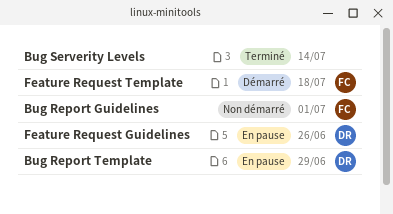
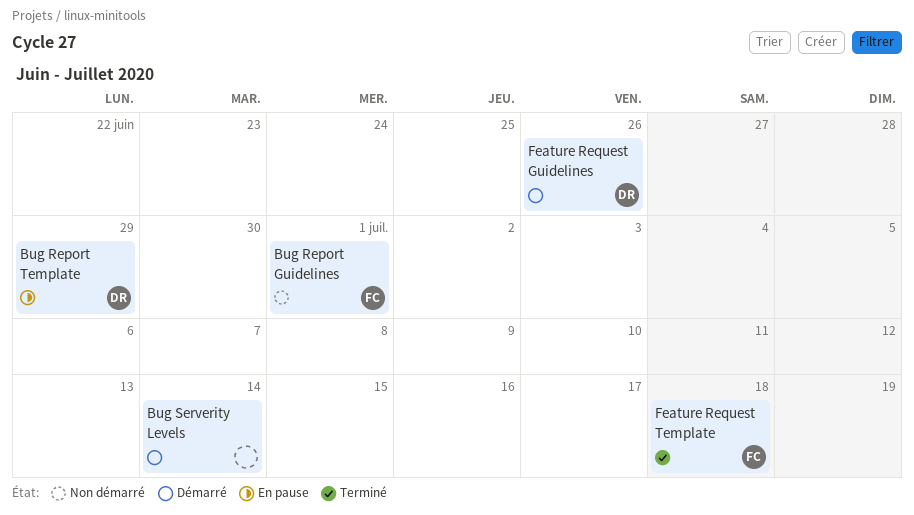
Bug Serverity Levels, status: Terminé -> Démarré
Feature Request Guidelines, status: En pause -> Démarré
Feature Request Template, status: Démarré -> Terminé

